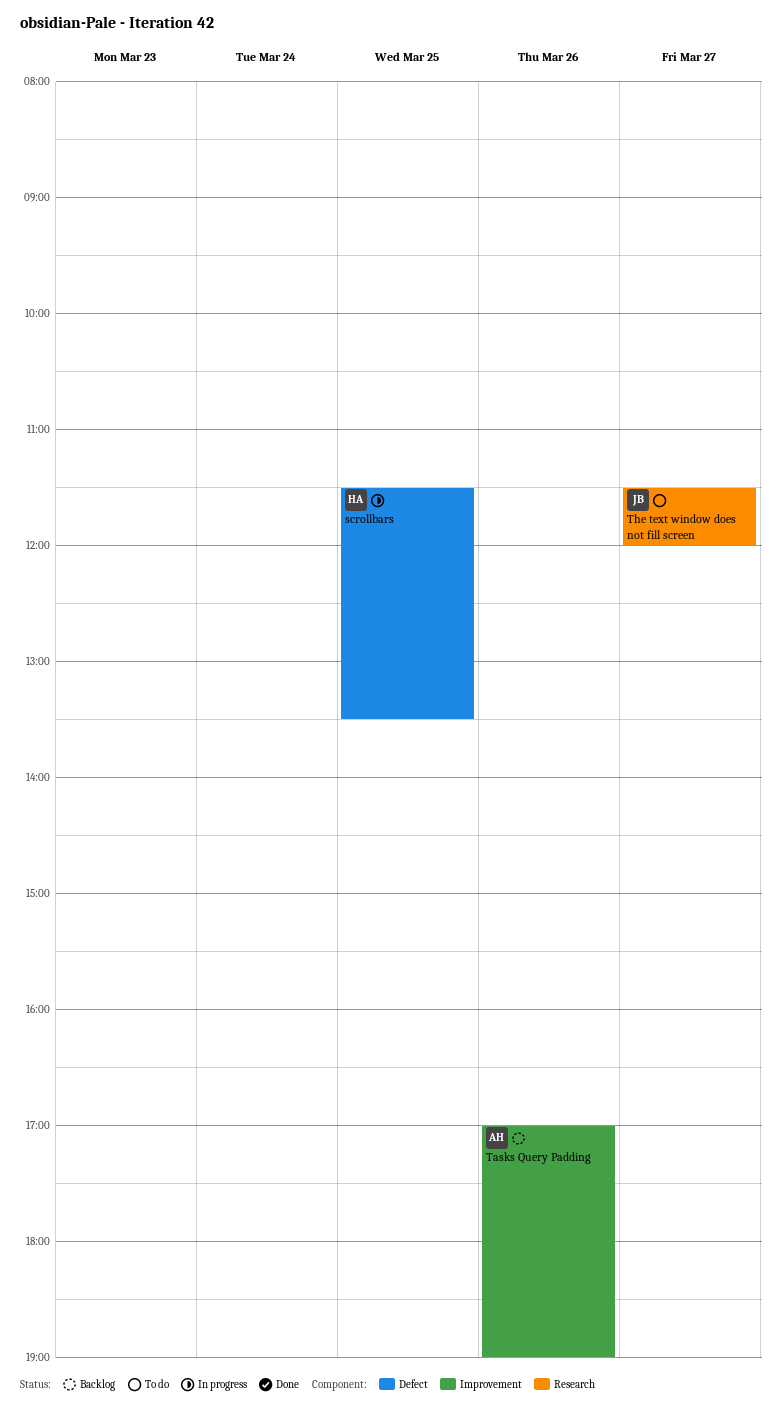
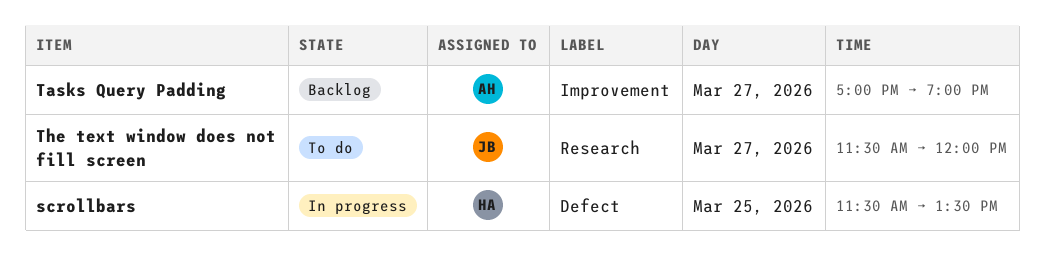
Tasks Query Padding, day: Mar 26 -> Mar 27

